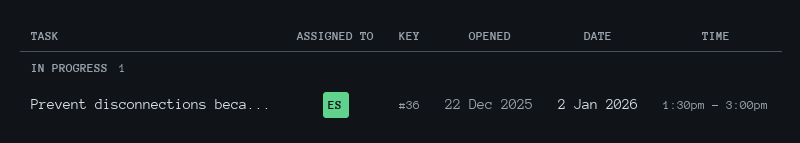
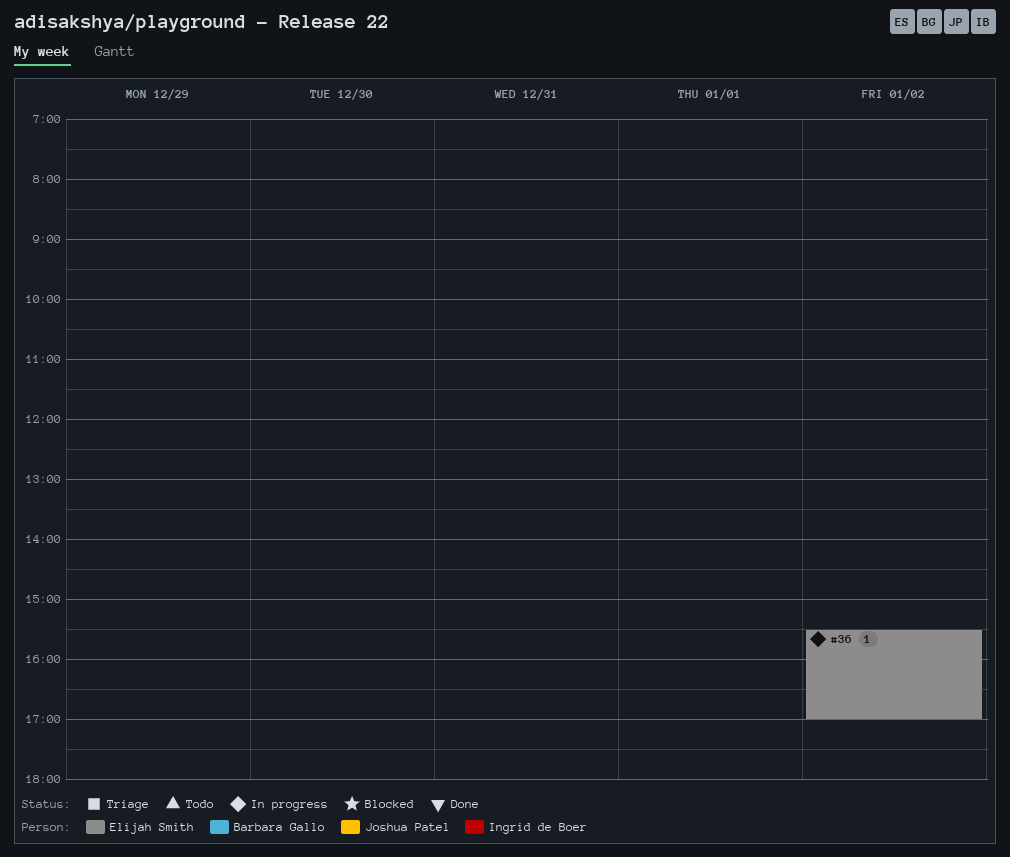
#36, begins: 13:30 -> 15:30
#36, ends: 15:00 -> 17:00

